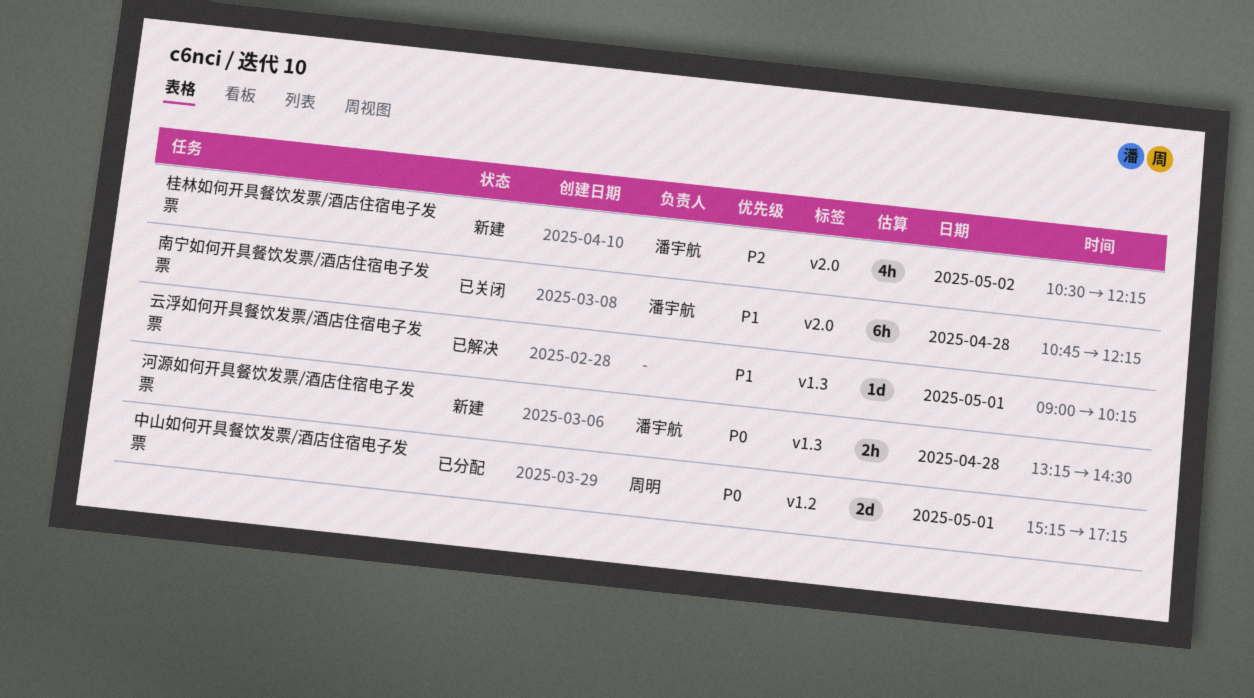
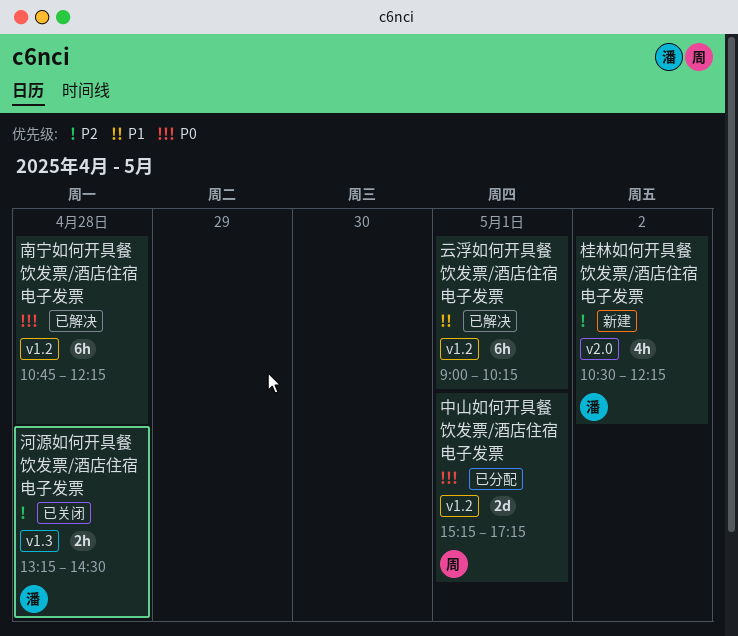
云浮如何开具餐饮发票/酒店住宿电子发票, label: v1.3 -> v1.2
云浮如何开具餐饮发票/酒店住宿电子发票, estimate: 1d -> 6h
南宁如何开具餐饮发票/酒店住宿电子发票, status: 已关闭 -> 已解决
南宁如何开具餐饮发票/酒店住宿电子发票, owner: 潘宇航 -> none
南宁如何开具餐饮发票/酒店住宿电子发票, priority: P1 -> P0
南宁如何开具餐饮发票/酒店住宿电子发票, label: v2.0 -> v1.2
河源如何开具餐饮发票/酒店住宿电子发票, status: 新建 -> 已关闭
河源如何开具餐饮发票/酒店住宿电子发票, priority: P0 -> P2

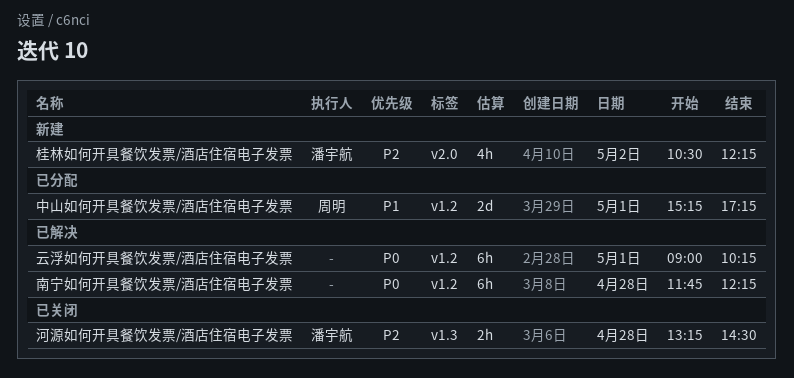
中山如何开具餐饮发票/酒店住宿电子发票, priority: P0 -> P1
云浮如何开具餐饮发票/酒店住宿电子发票, priority: P1 -> P0
南宁如何开具餐饮发票/酒店住宿电子发票, begins: 10:45 -> 11:45

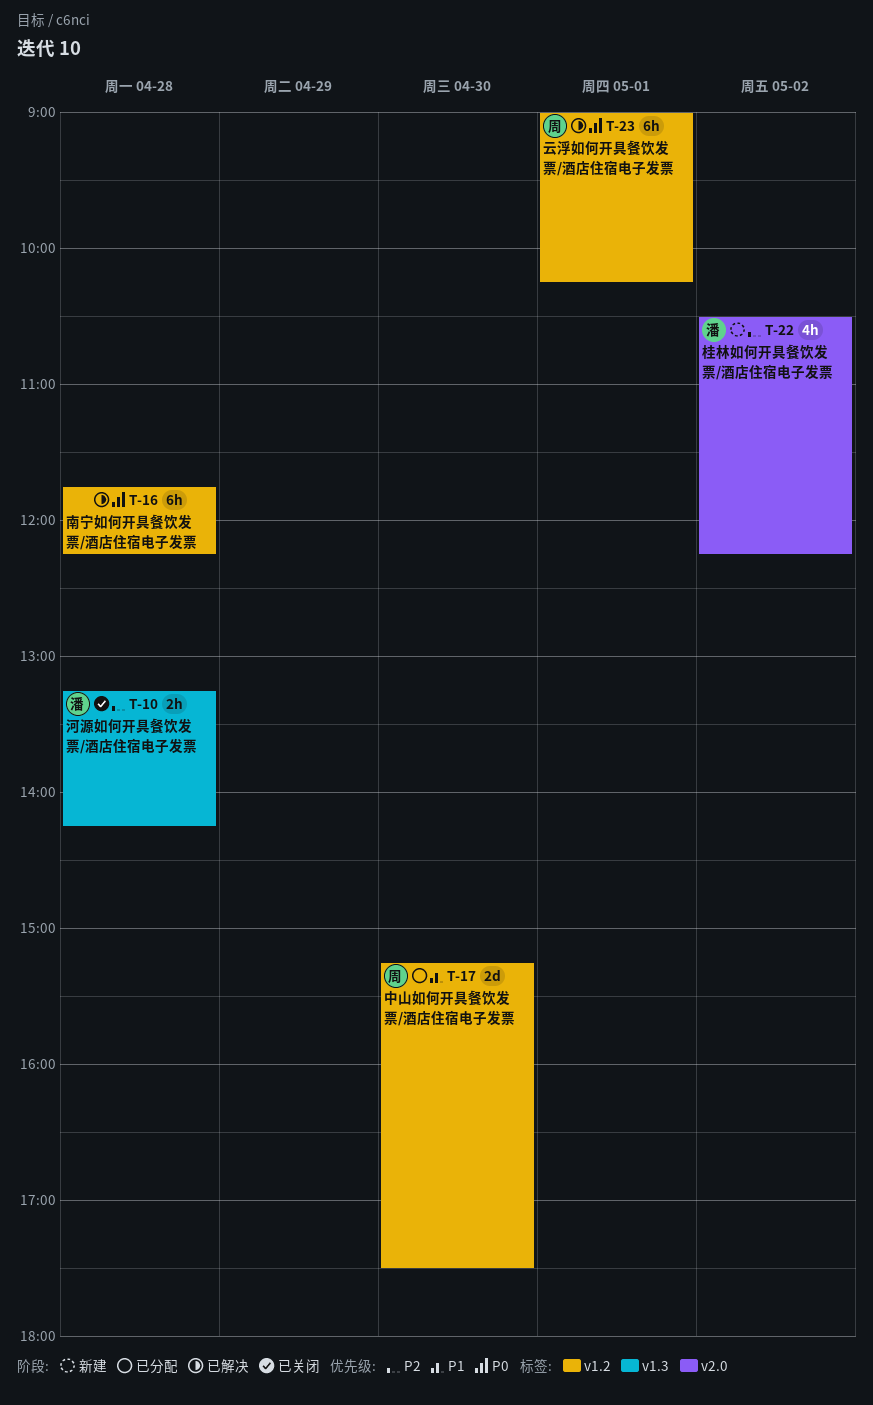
中山如何开具餐饮发票/酒店住宿电子发票, day: May 1 -> Apr 30
中山如何开具餐饮发票/酒店住宿电子发票, ends: 17:15 -> 17:30
云浮如何开具餐饮发票/酒店住宿电子发票, owner: none -> 周明
河源如何开具餐饮发票/酒店住宿电子发票, ends: 14:30 -> 14:15

